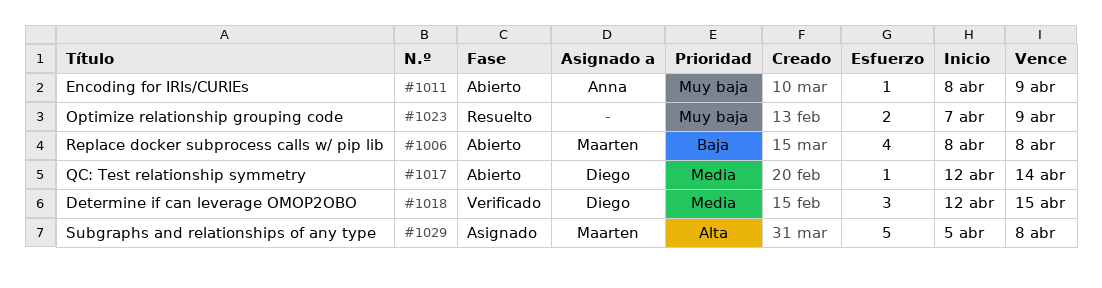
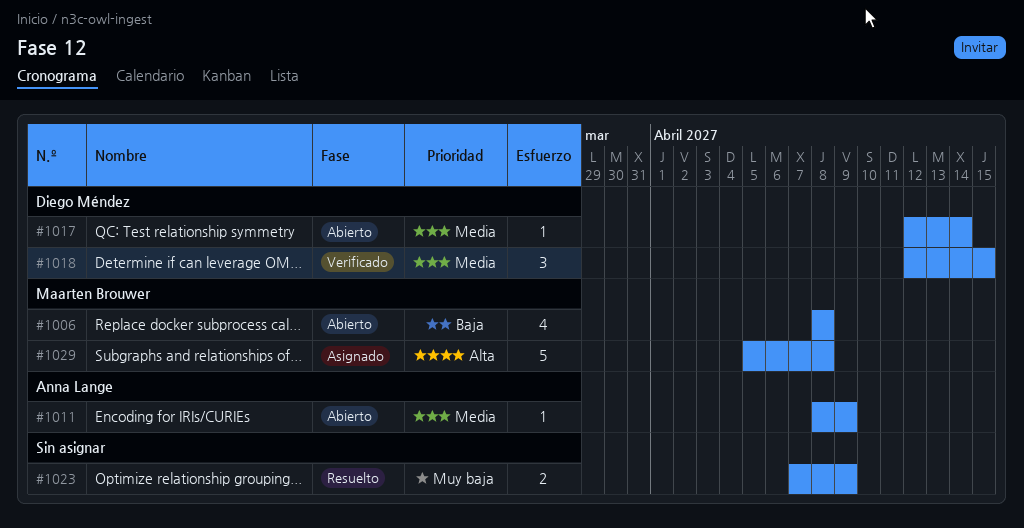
#1011, priority: Muy baja -> Media

